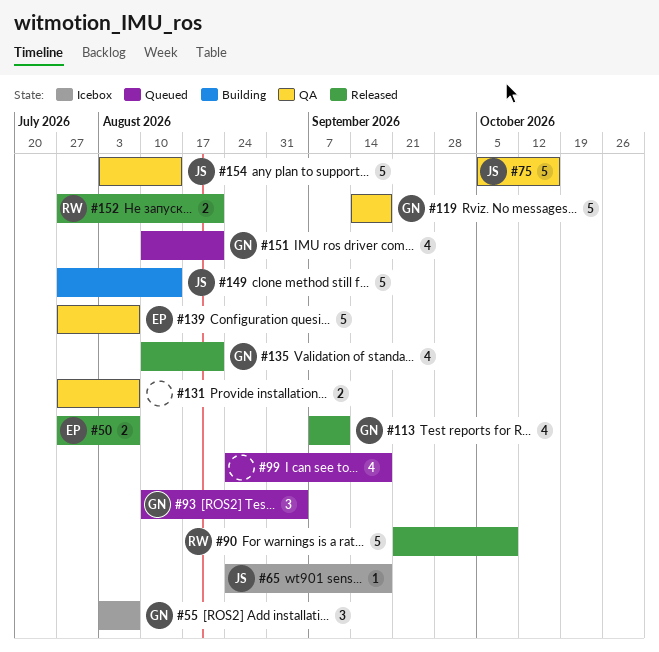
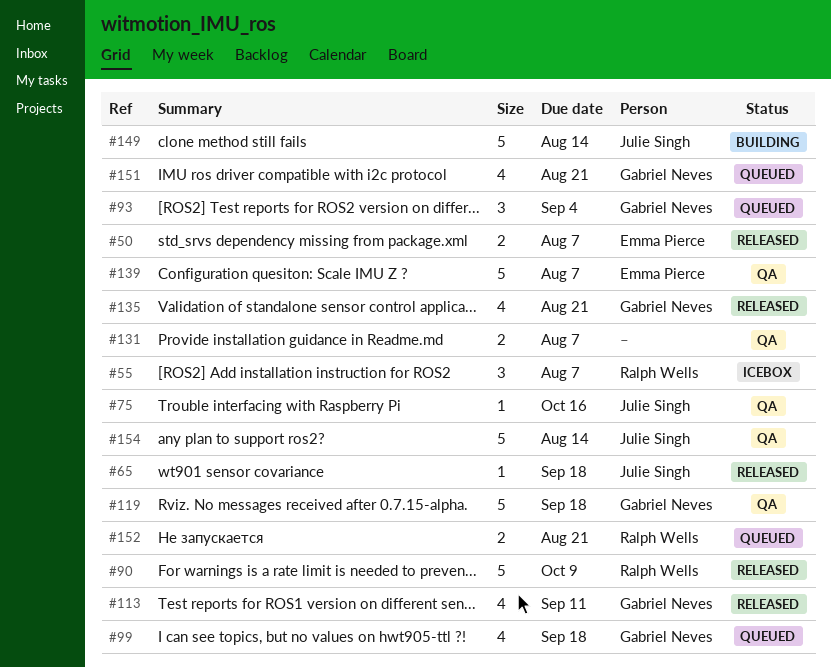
#55, owner: Gabriel Neves -> Ralph Wells
#65, status: Icebox -> Released
#75, estimate: 5 -> 1
#99, owner: none -> Gabriel Neves
#152, status: Released -> Queued

